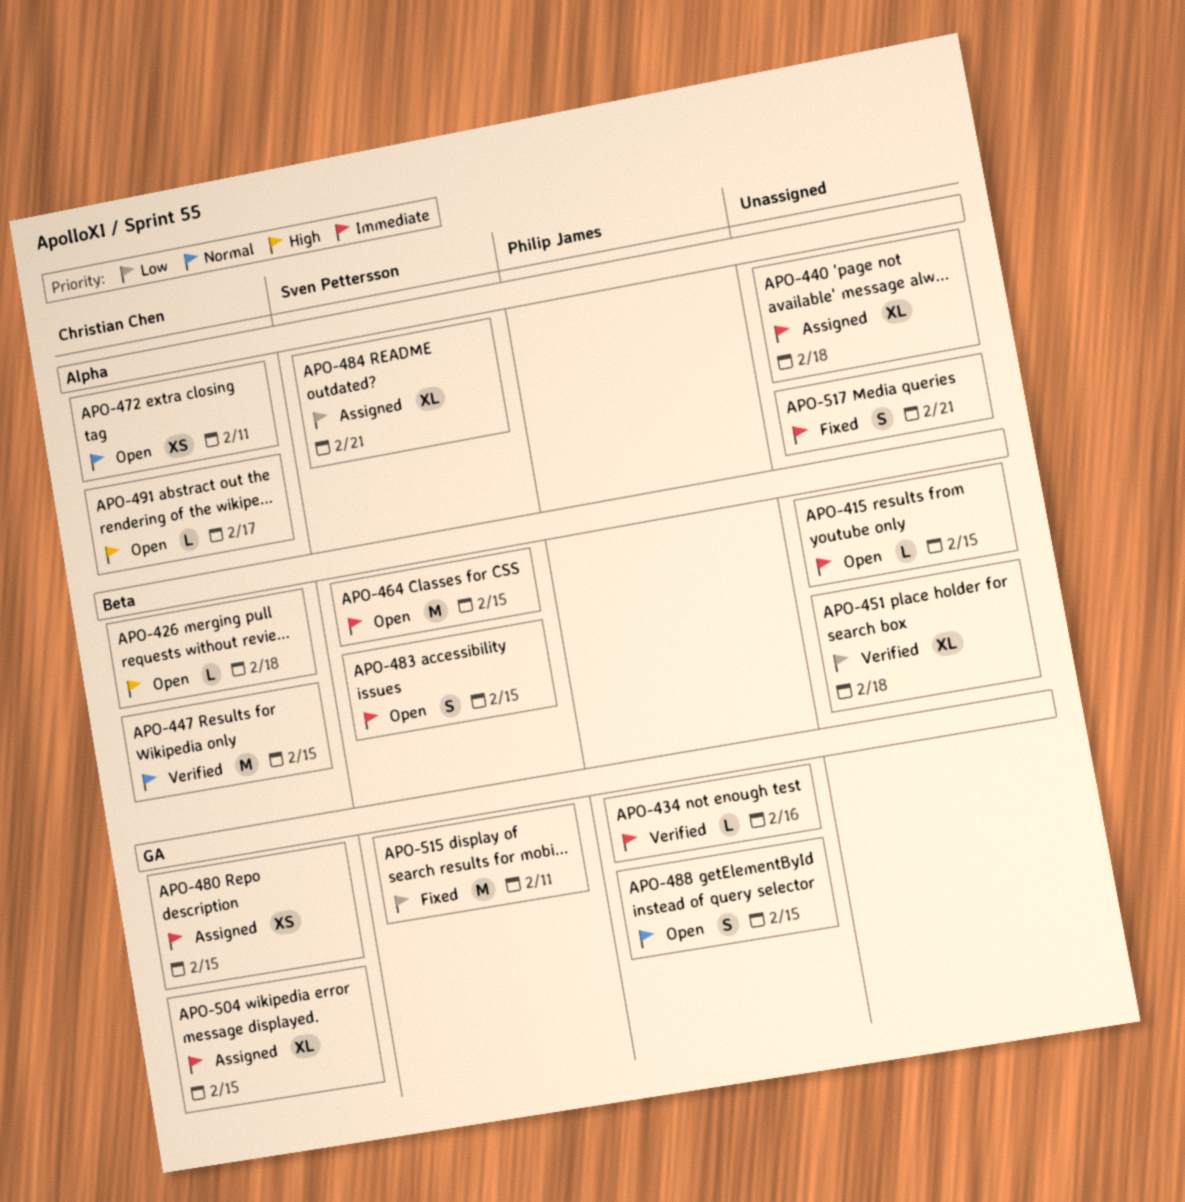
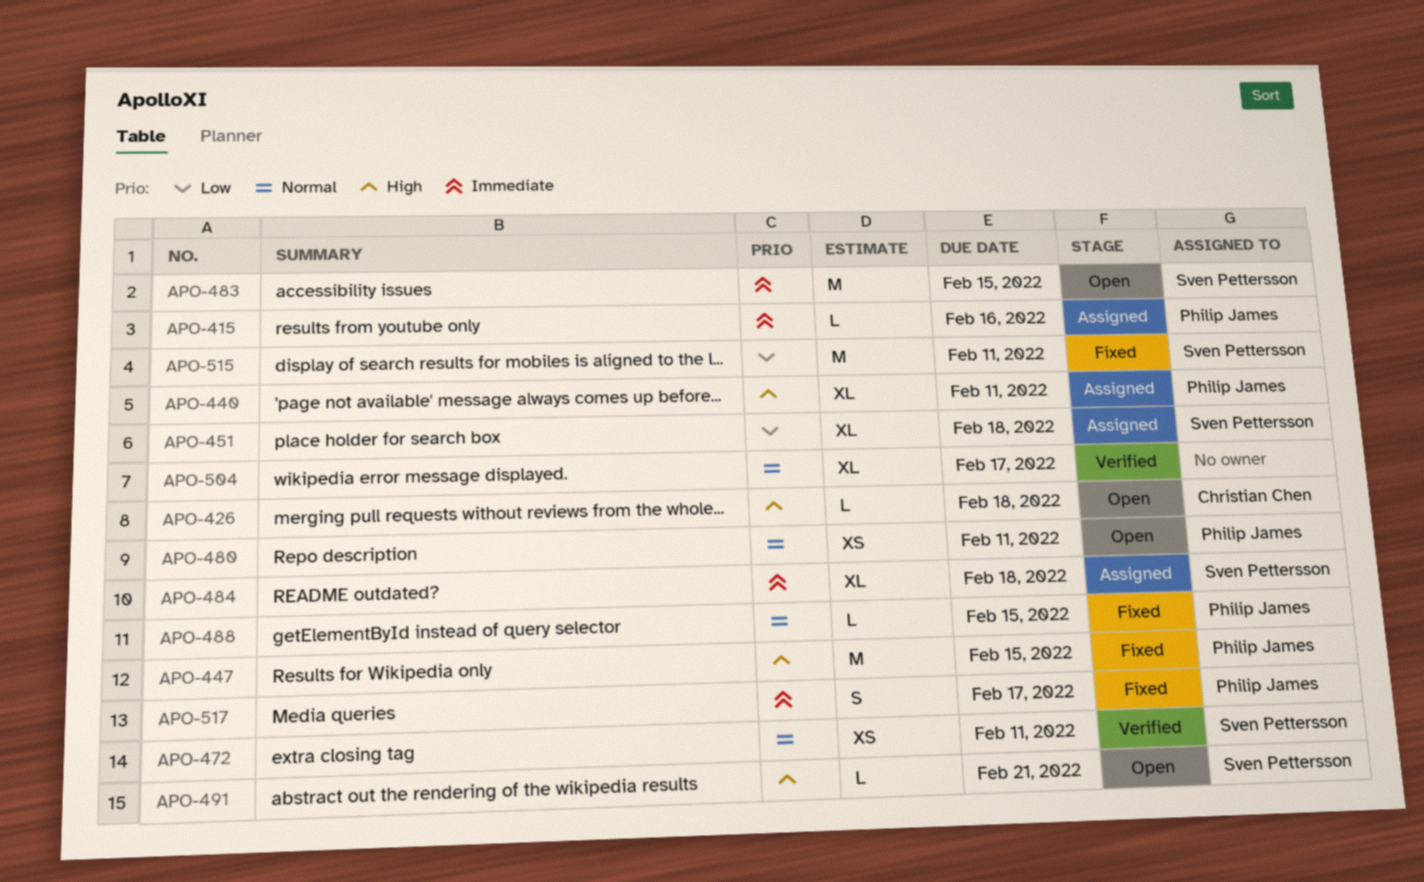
APO-415, status: Open -> Assigned
APO-415, owner: none -> Philip James
APO-415, due: Feb 15 -> Feb 16
APO-434: present -> none
APO-440, owner: none -> Philip James
APO-440, priority: Immediate -> High
APO-440, due: Feb 18 -> Feb 11
APO-447, status: Verified -> Fixed
APO-447, owner: Christian Chen -> Philip James
APO-447, priority: Normal -> High
APO-451, status: Verified -> Assigned
APO-451, owner: none -> Sven Pettersson
APO-464: present -> none
APO-472, status: Open -> Verified
APO-472, owner: Christian Chen -> Sven Pettersson
APO-480, status: Assigned -> Open
APO-480, owner: Christian Chen -> Philip James
APO-480, priority: Immediate -> Normal
APO-480, due: Feb 15 -> Feb 11
APO-483, estimate: S -> M
APO-484, priority: Low -> Immediate
APO-484, due: Feb 21 -> Feb 18
APO-488, status: Open -> Fixed
APO-488, estimate: S -> L
APO-491, owner: Christian Chen -> Sven Pettersson
APO-491, due: Feb 17 -> Feb 21
APO-504, status: Assigned -> Verified
APO-504, owner: Christian Chen -> none
APO-504, priority: Immediate -> Normal
APO-504, due: Feb 15 -> Feb 17
APO-517, owner: none -> Philip James
APO-517, due: Feb 21 -> Feb 17

